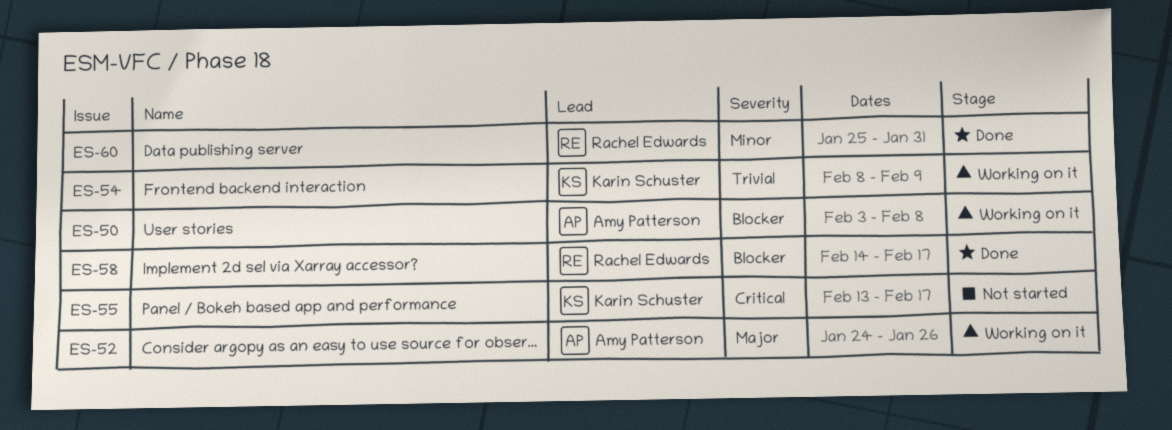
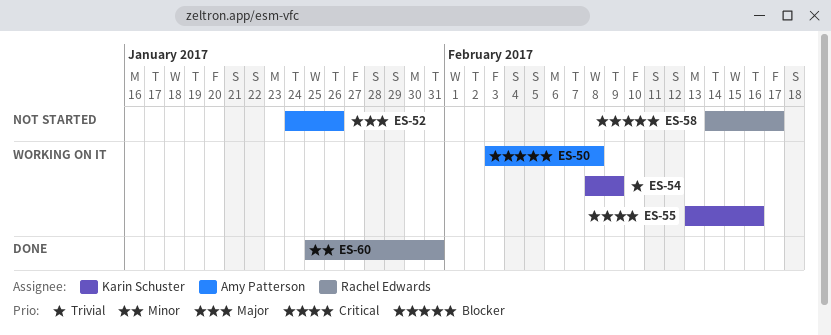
ES-52, status: Working on it -> Not started
ES-55, status: Not started -> Working on it
ES-55, due: Feb 17 -> Feb 16
ES-58, status: Done -> Not started

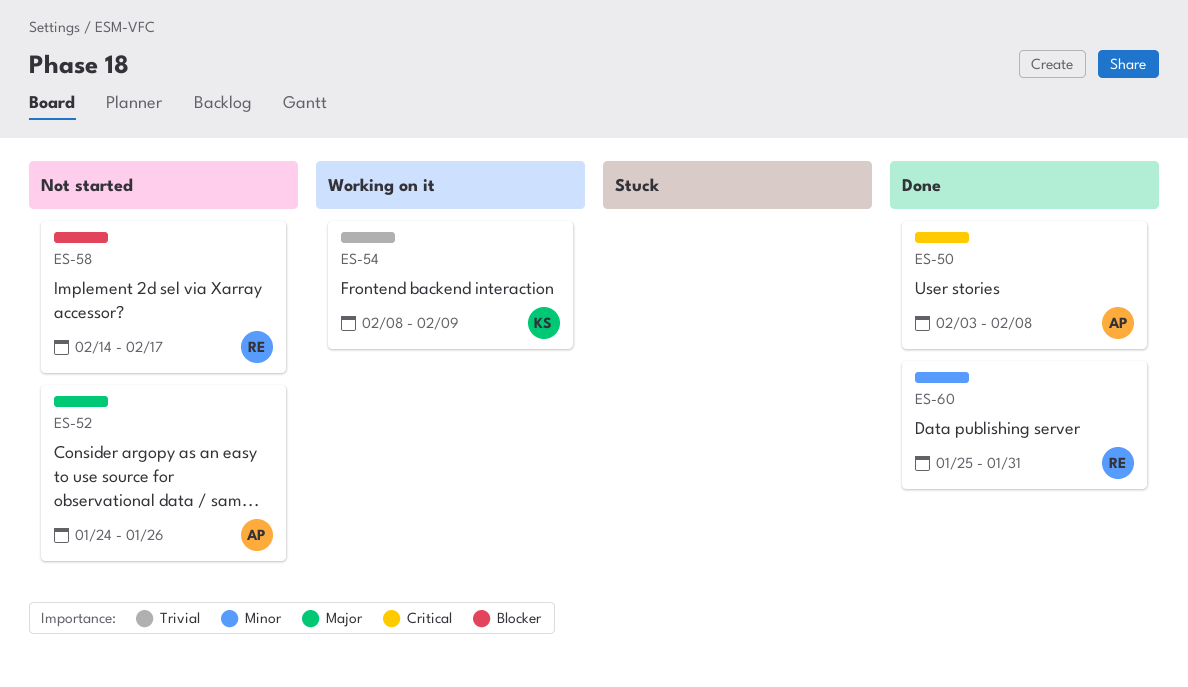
ES-50, status: Working on it -> Done
ES-50, priority: Blocker -> Critical
ES-55: present -> none

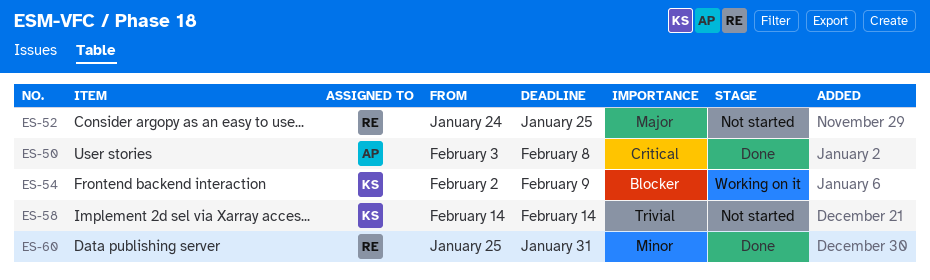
ES-52, owner: AP -> RE
ES-52, due: Jan 26 -> Jan 25
ES-54, priority: Trivial -> Blocker
ES-54, start: Feb 8 -> Feb 2
ES-58, owner: RE -> KS
ES-58, priority: Blocker -> Trivial
ES-58, due: Feb 17 -> Feb 14

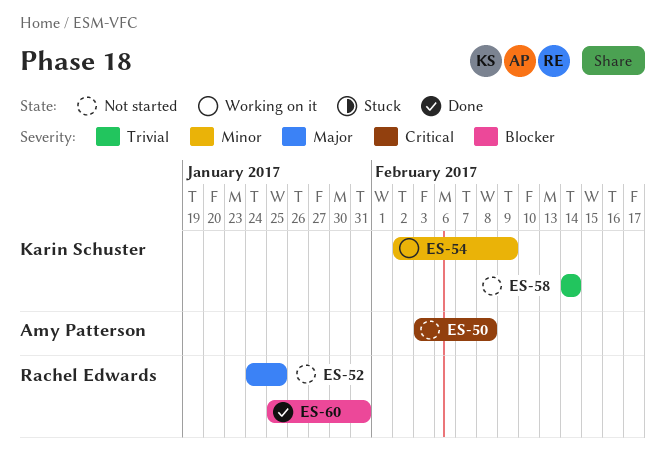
ES-50, status: Done -> Not started
ES-54, priority: Blocker -> Minor
ES-60, priority: Minor -> Blocker

